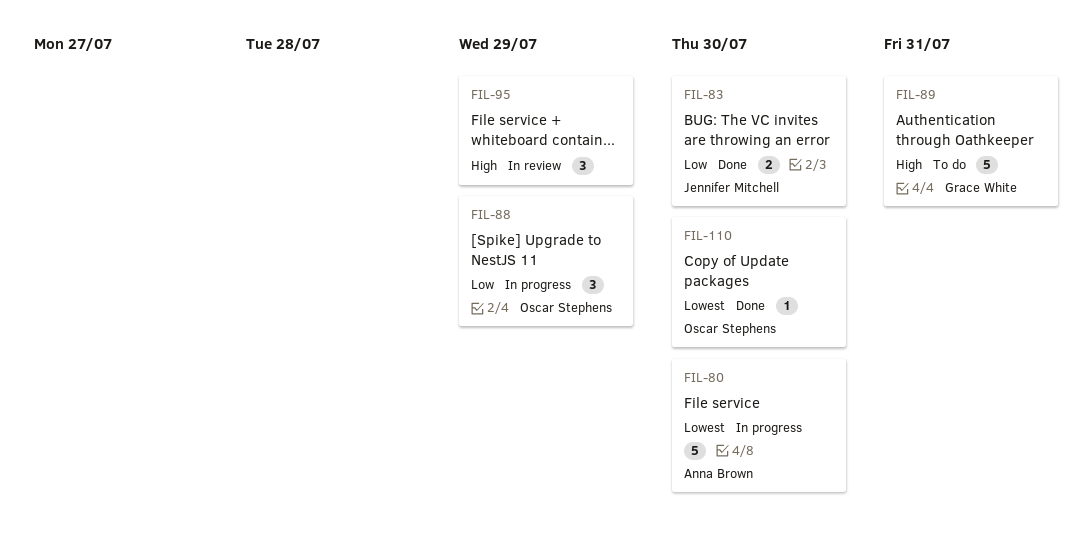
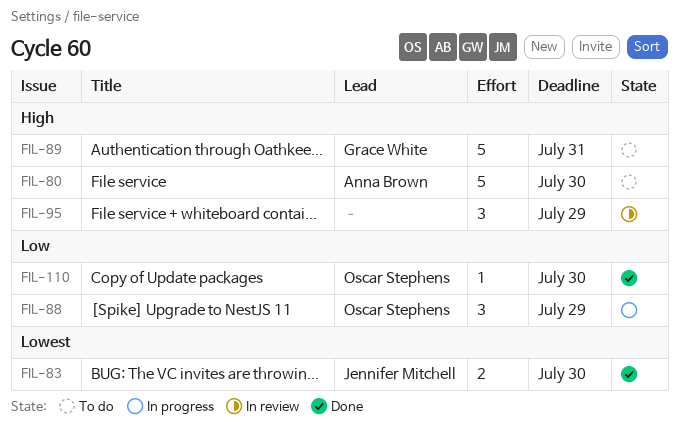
FIL-80, status: In progress -> To do
FIL-80, priority: Lowest -> High
FIL-83, priority: Low -> Lowest
FIL-110, priority: Lowest -> Low

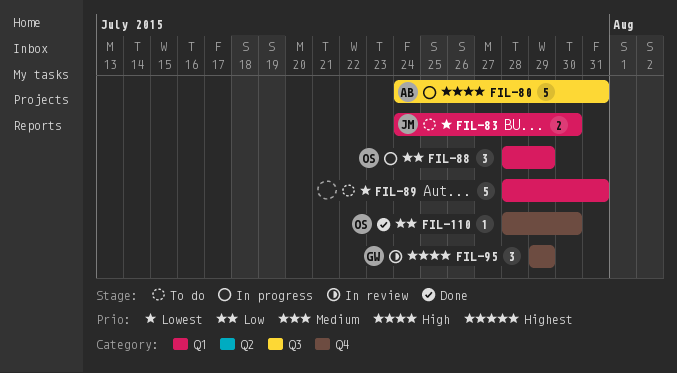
FIL-80, status: To do -> In progress
FIL-80, due: Jul 30 -> Jul 31
FIL-83, status: Done -> To do
FIL-89, owner: Grace White -> none
FIL-89, priority: High -> Lowest
FIL-95, owner: none -> Grace White

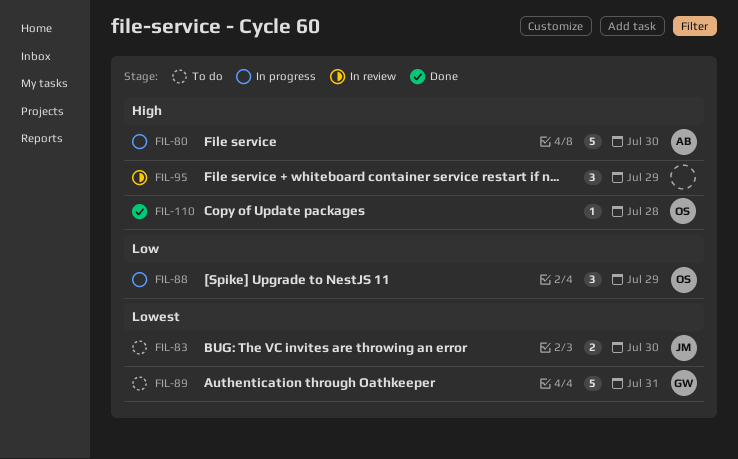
FIL-80, due: Jul 31 -> Jul 30
FIL-89, owner: none -> GW
FIL-95, owner: GW -> none
FIL-110, priority: Low -> High
FIL-110, due: Jul 30 -> Jul 28

